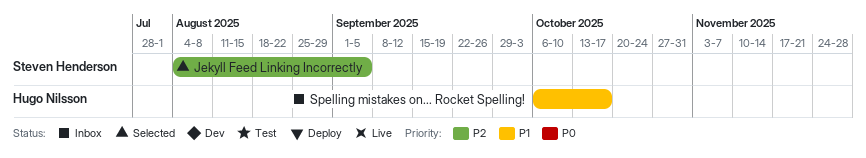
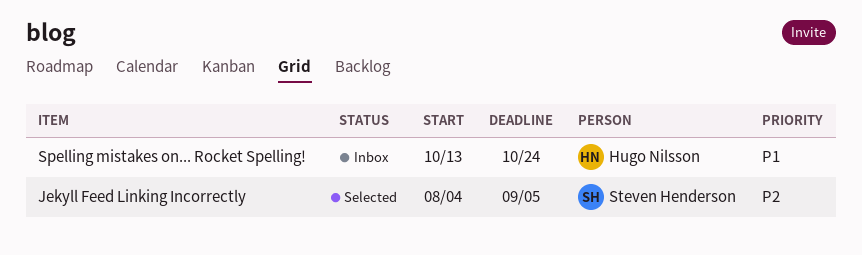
Spelling mistakes on... Rocket Spelling!, start: Oct 6 -> Oct 13
Spelling mistakes on... Rocket Spelling!, due: Oct 17 -> Oct 24

